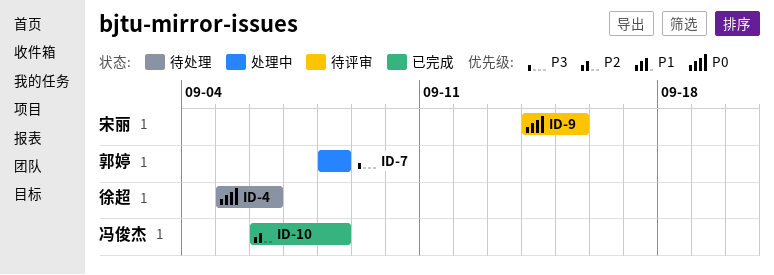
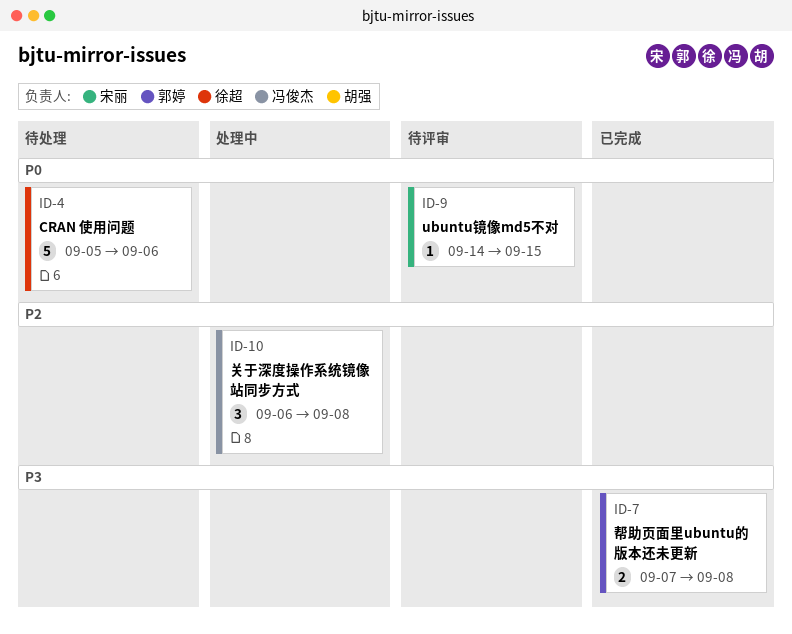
ID-7, status: 处理中 -> 已完成
ID-7, start: Sep 8 -> Sep 7
ID-10, status: 已完成 -> 处理中

